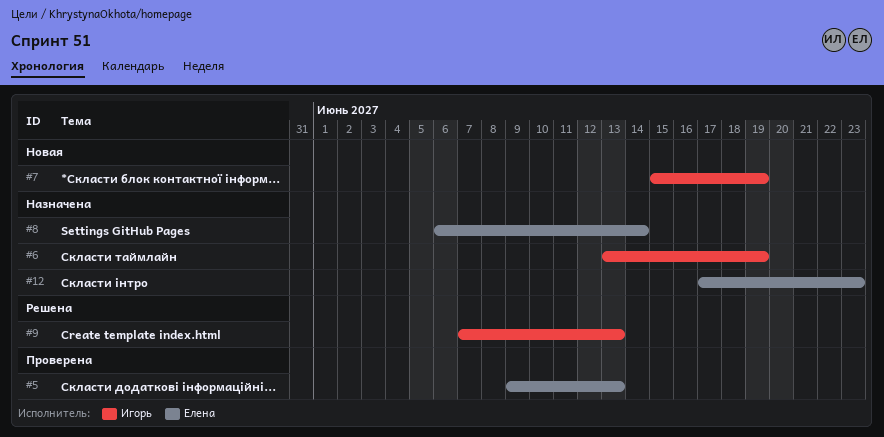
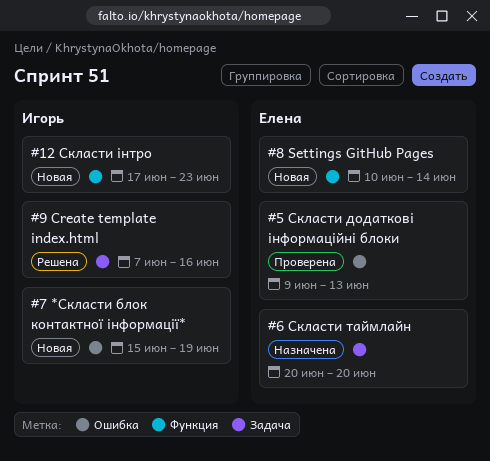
#6, owner: Игорь -> Елена
#6, start: Jun 13 -> Jun 20
#6, due: Jun 19 -> Jun 20
#8, status: Назначена -> Новая
#8, start: Jun 6 -> Jun 10
#9, due: Jun 13 -> Jun 16
#12, status: Назначена -> Новая
#12, owner: Елена -> Игорь

